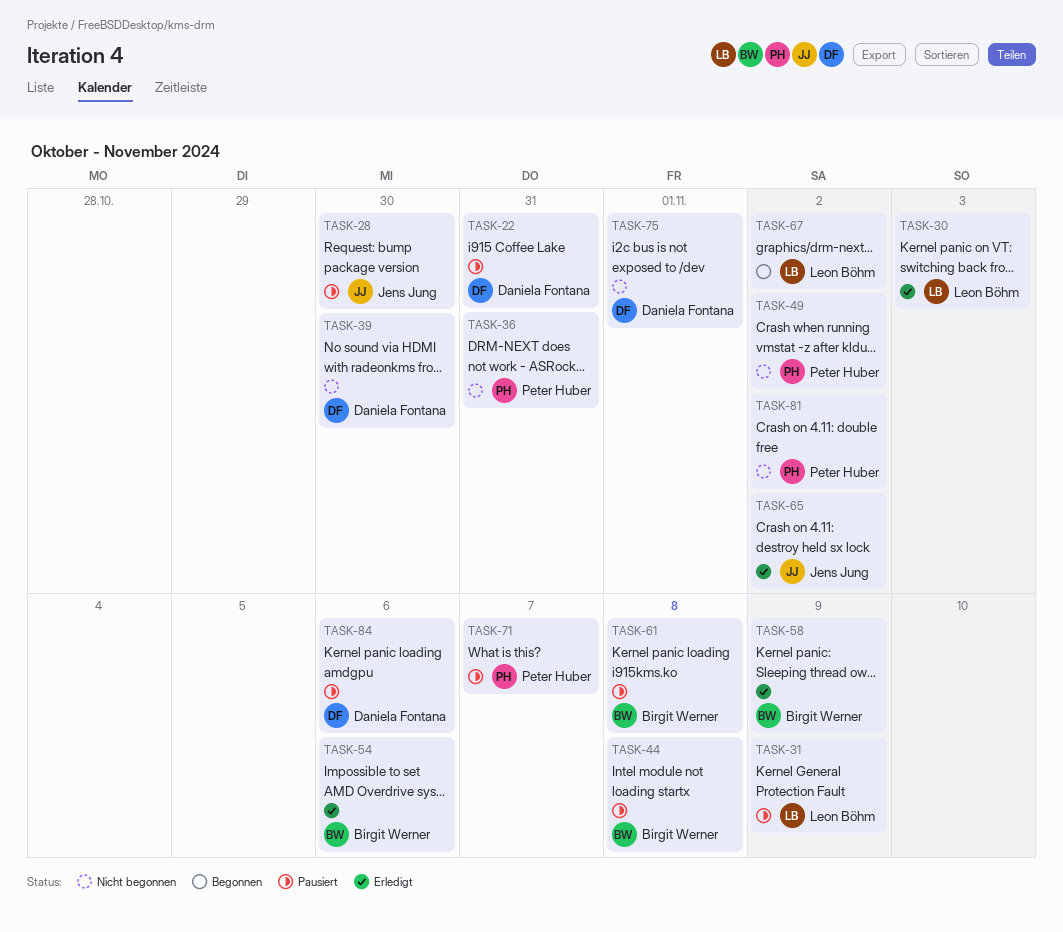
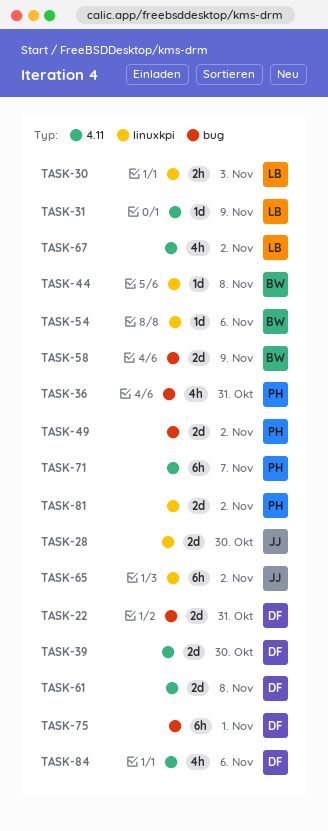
TASK-61, owner: Birgit Werner -> Daniela Fontana

